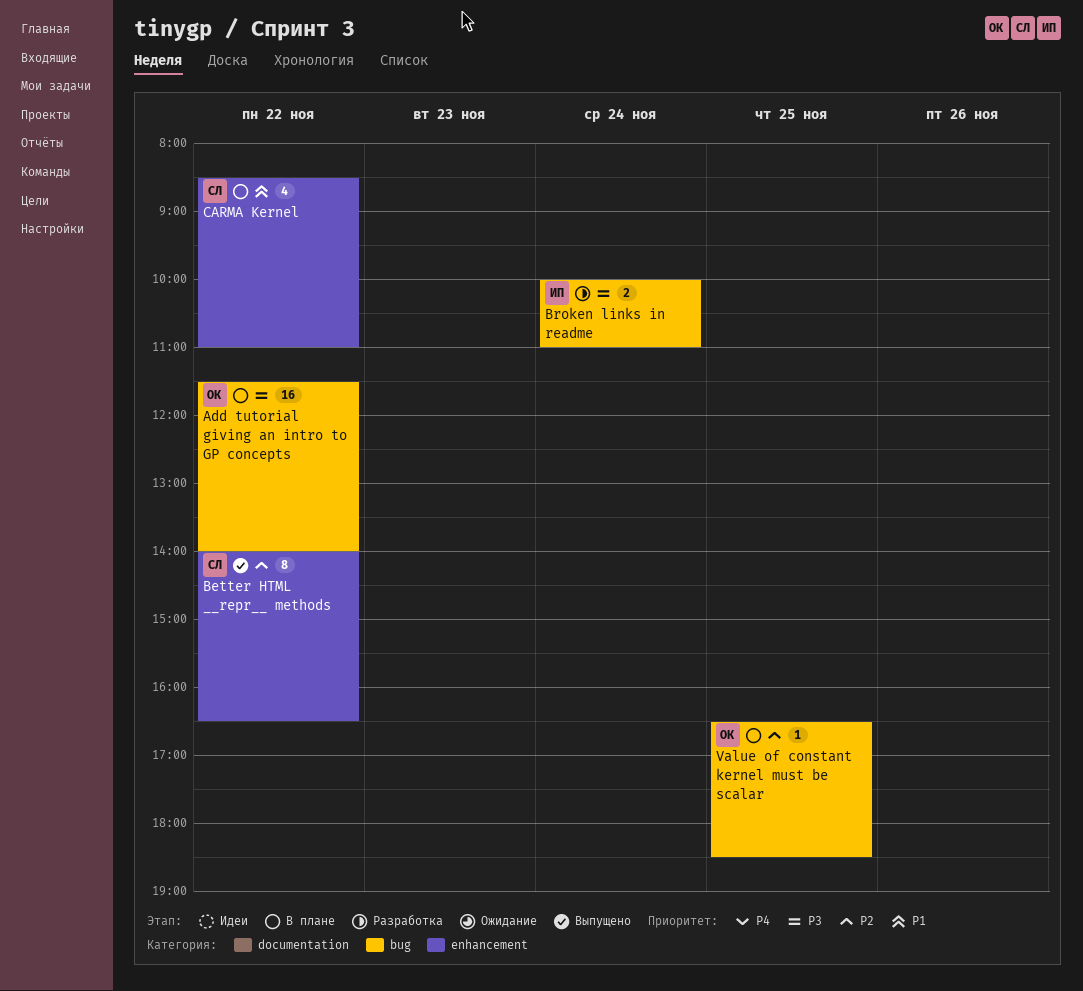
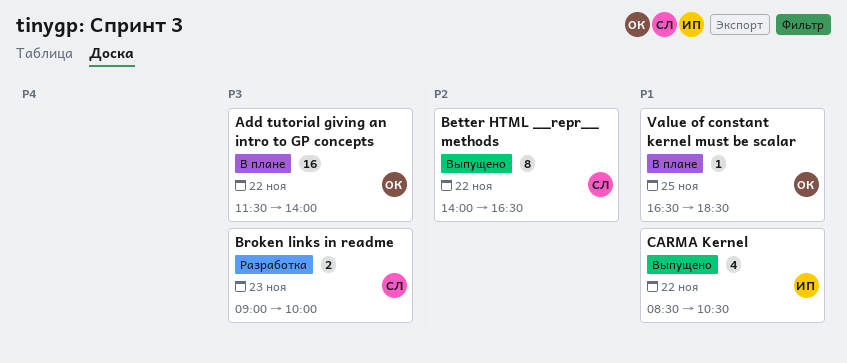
Broken links in readme, owner: ИП -> СЛ
Broken links in readme, day: Nov 24 -> Nov 23
Broken links in readme, begins: 10:00 -> 09:00
Broken links in readme, ends: 11:00 -> 10:00
CARMA Kernel, status: В плане -> Выпущено
CARMA Kernel, owner: СЛ -> ИП
CARMA Kernel, ends: 11:00 -> 10:30
Value of constant kernel must be scalar, priority: P2 -> P1

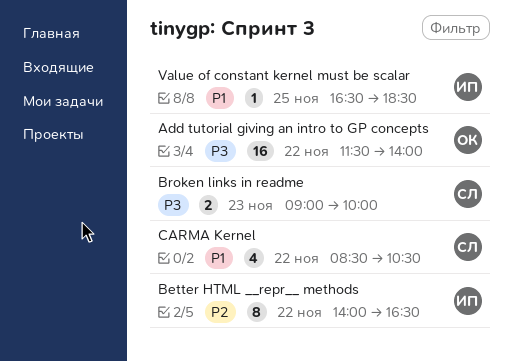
Better HTML __repr__ methods, owner: СЛ -> ИП
CARMA Kernel, owner: ИП -> СЛ
Value of constant kernel must be scalar, owner: ОК -> ИП

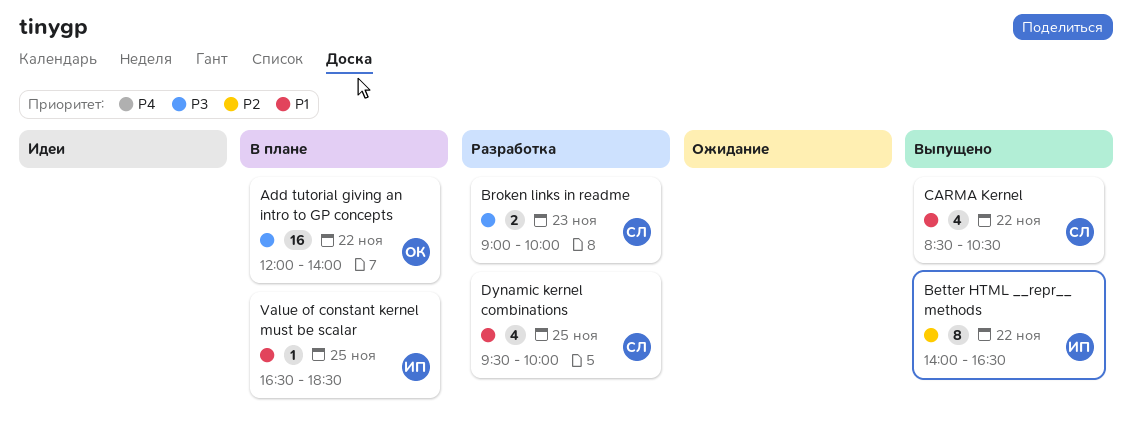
Add tutorial giving an intro to GP concepts, begins: 11:30 -> 12:00
Dynamic kernel combinations: none -> present

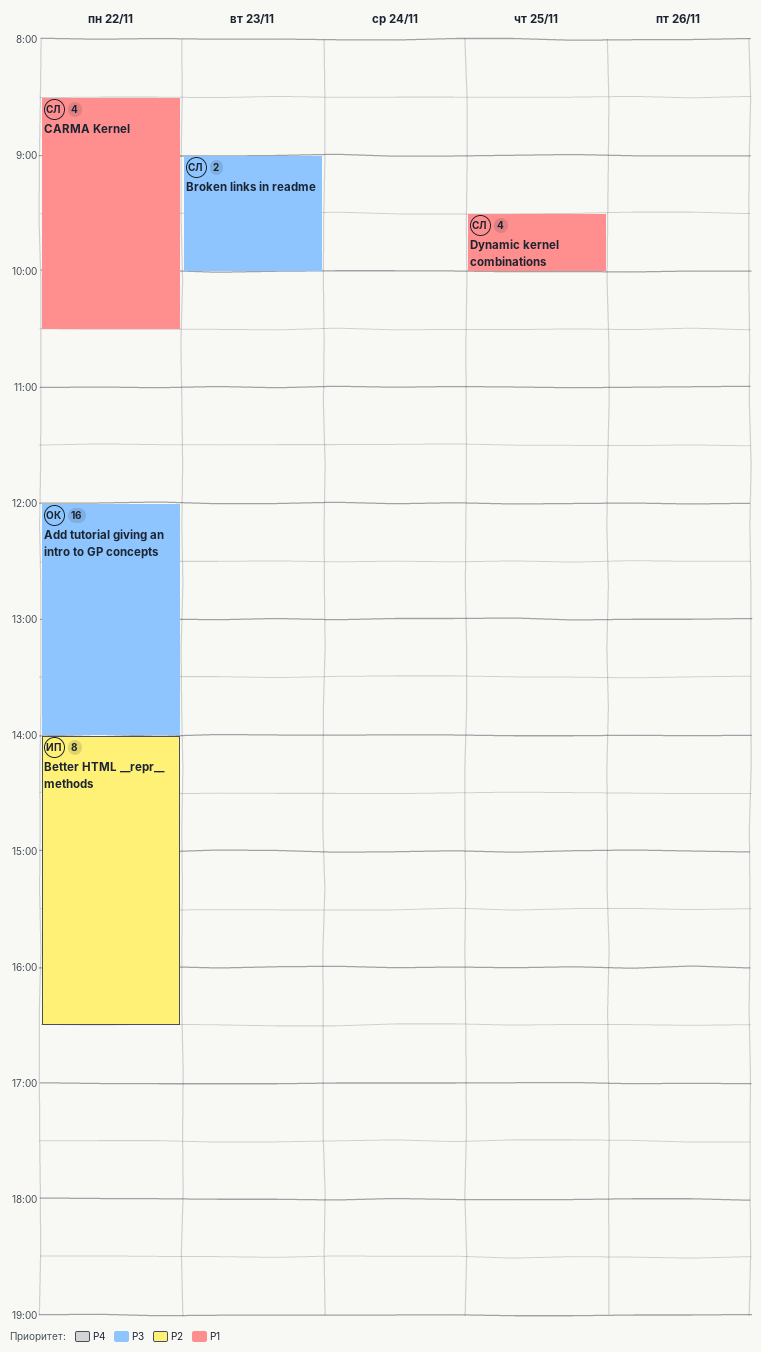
Value of constant kernel must be scalar: present -> none

